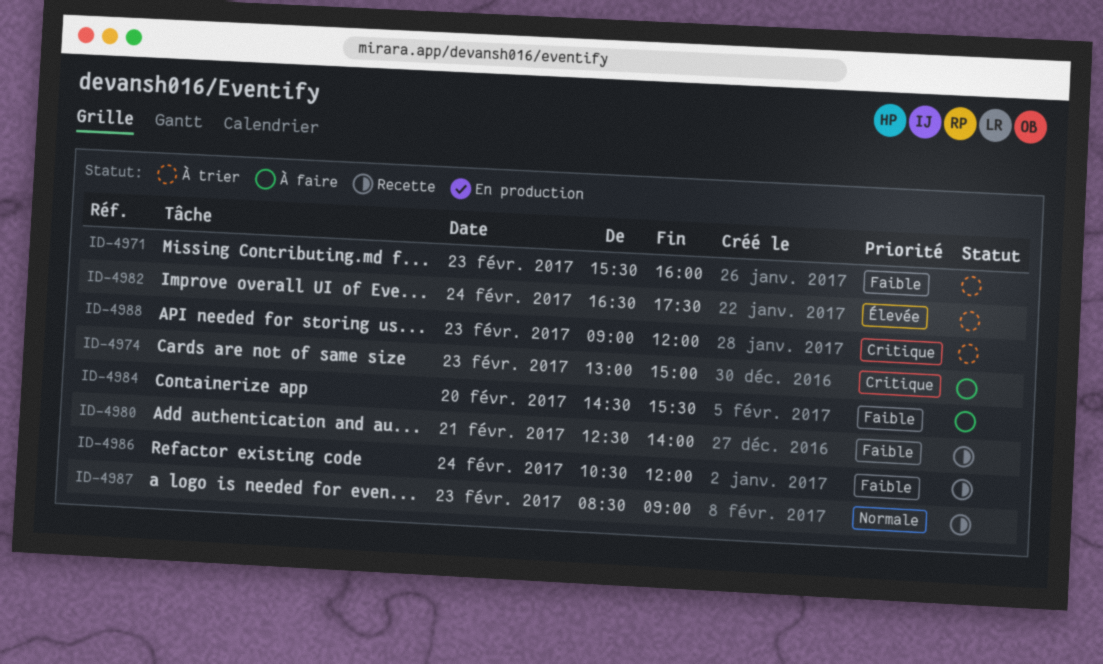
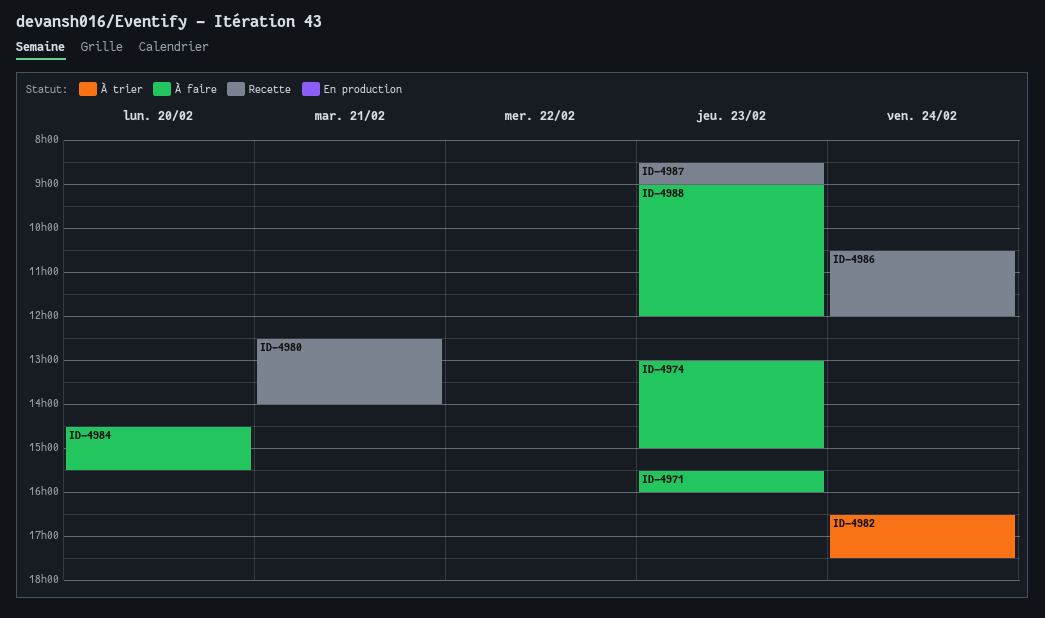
ID-4971, status: À trier -> À faire
ID-4988, status: À trier -> À faire

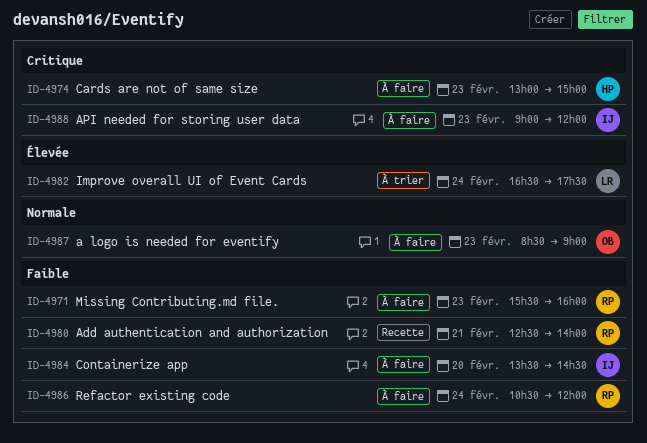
ID-4984, begins: 14:30 -> 13:30
ID-4984, ends: 15:30 -> 14:30
ID-4986, status: Recette -> À faire
ID-4987, status: Recette -> À faire

